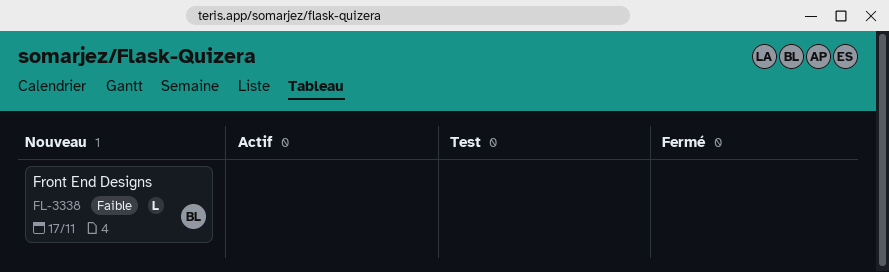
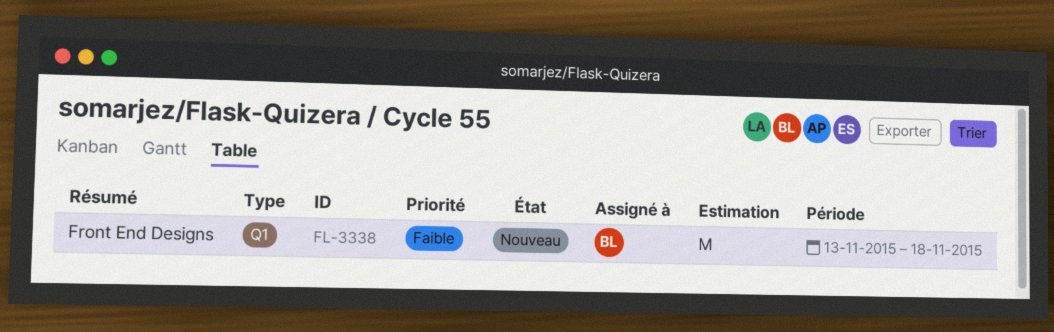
FL-3338, estimate: L -> M
FL-3338, due: Nov 17 -> Nov 18

